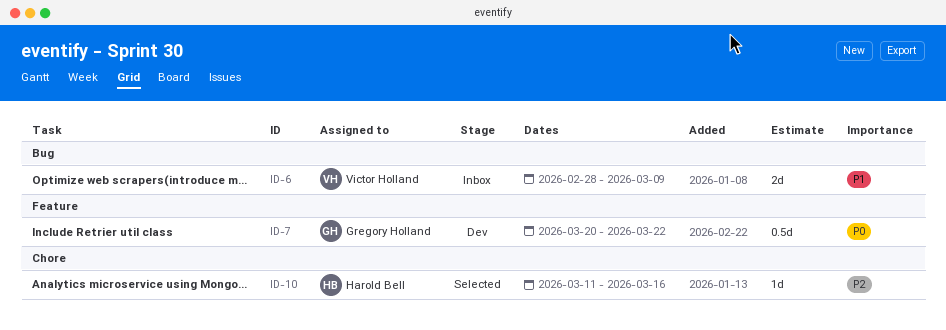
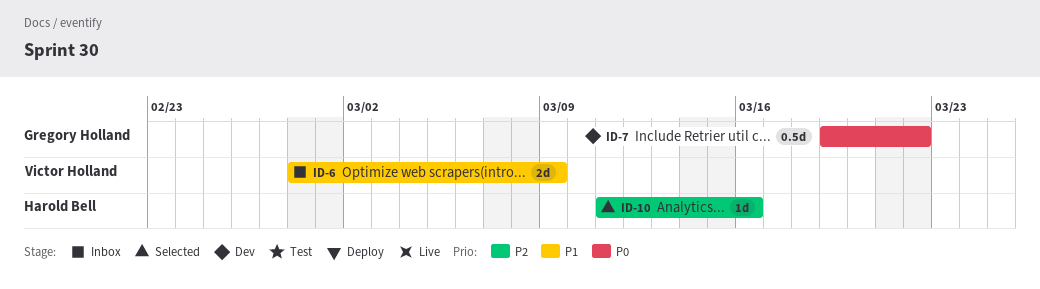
ID-7, start: Mar 20 -> Mar 19

